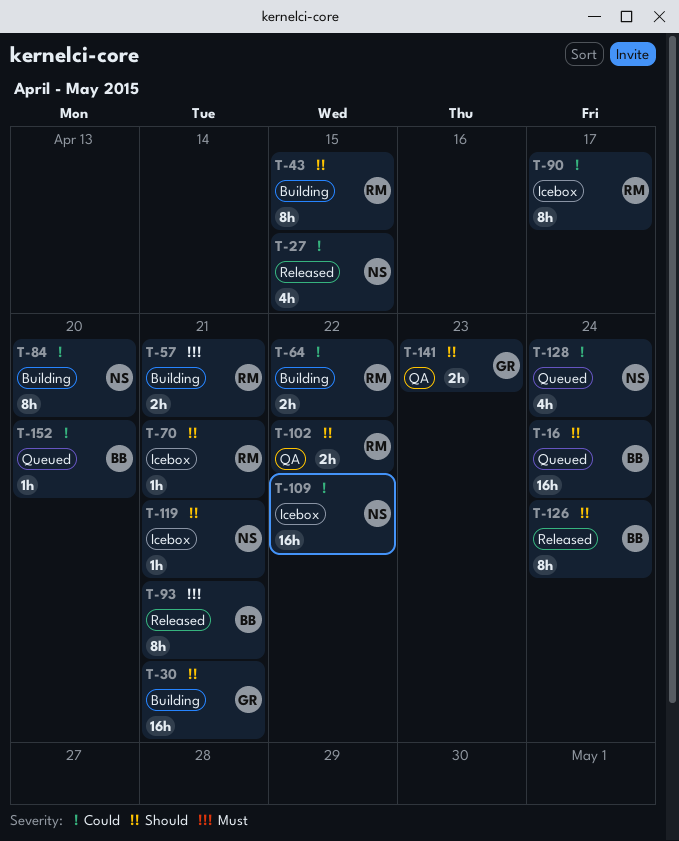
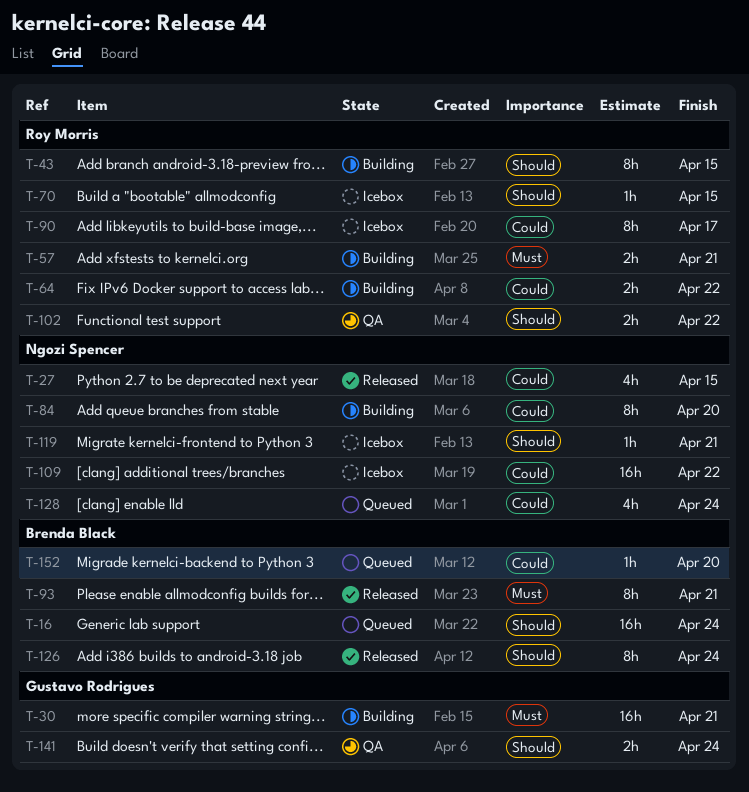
T-30, priority: Should -> Must
T-70, due: Apr 21 -> Apr 15
T-141, due: Apr 23 -> Apr 24

